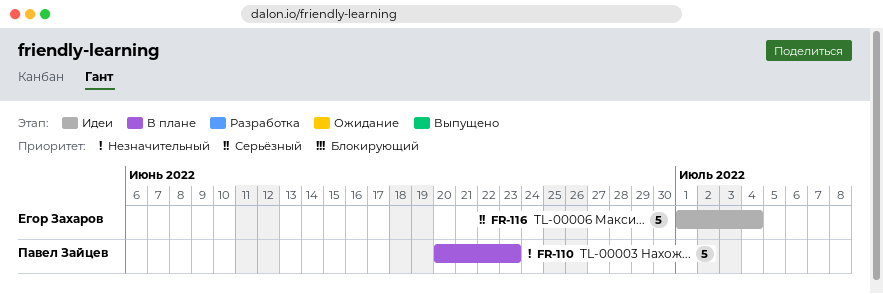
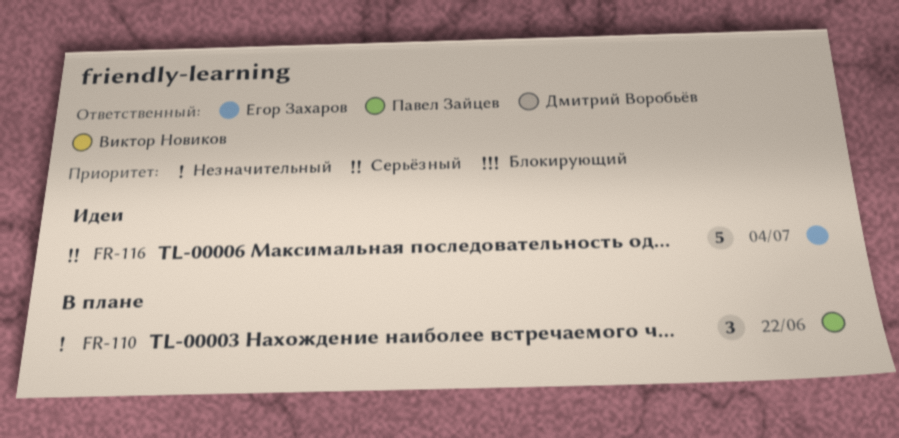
FR-110, estimate: 5 -> 3
FR-110, due: Jun 23 -> Jun 22

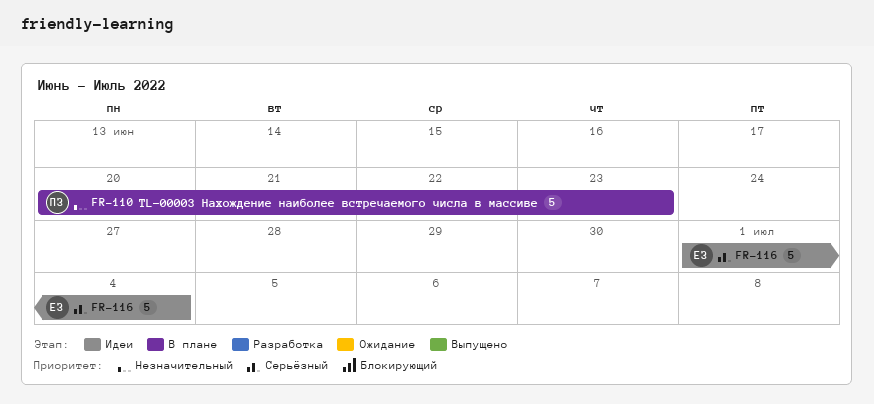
FR-110, estimate: 3 -> 5
FR-110, due: Jun 22 -> Jun 23

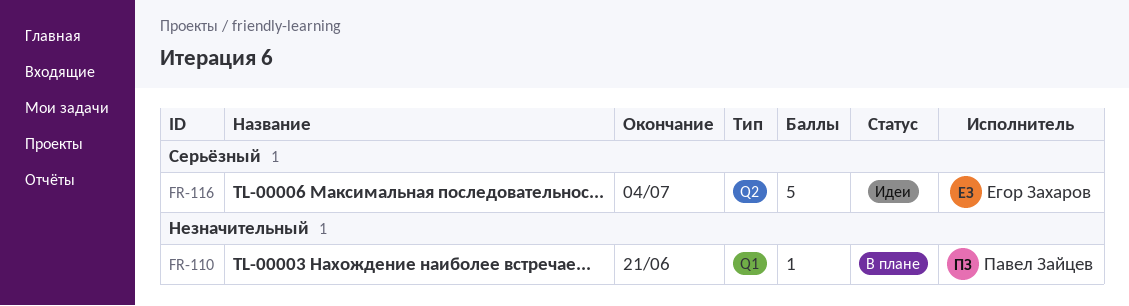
FR-110, estimate: 5 -> 1
FR-110, due: Jun 23 -> Jun 21

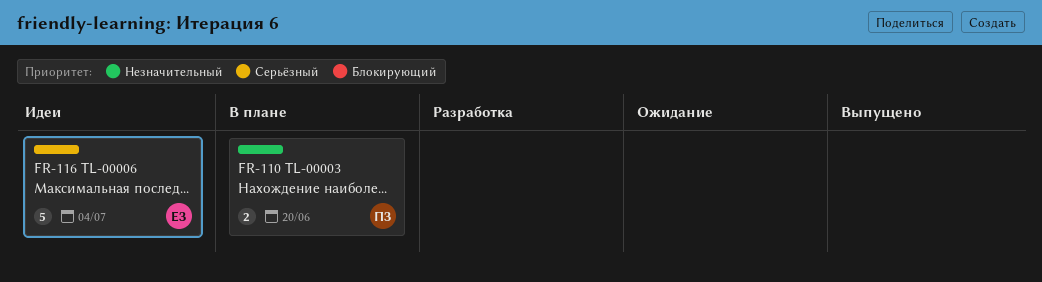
FR-110, estimate: 1 -> 2
FR-110, due: Jun 21 -> Jun 20

